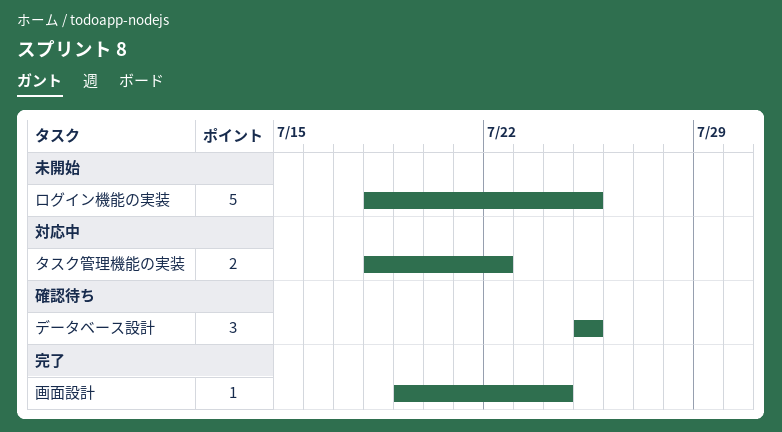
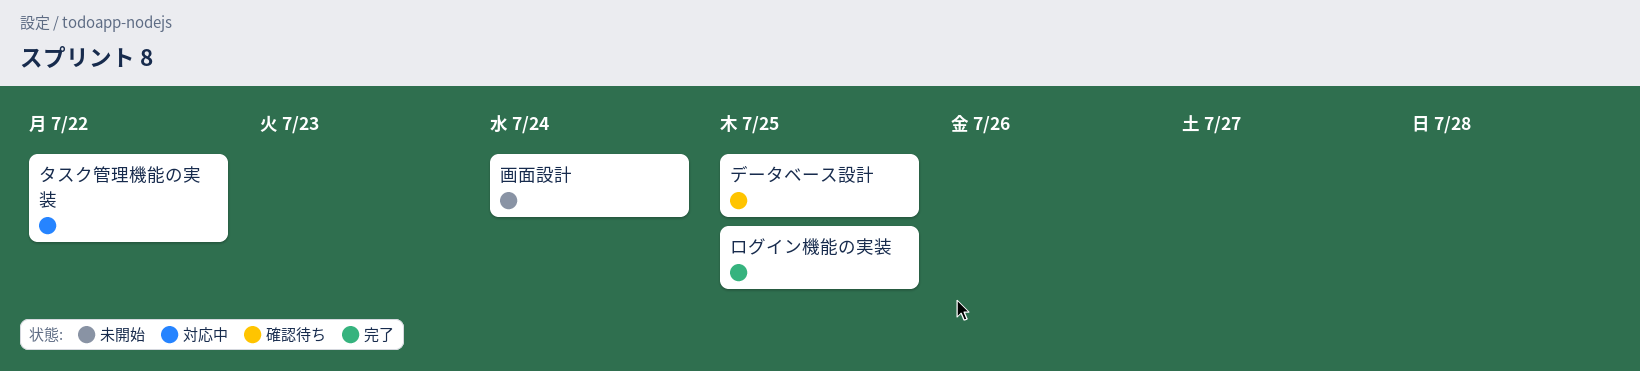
ログイン機能の実装, status: 未開始 -> 完了
画面設計, status: 完了 -> 未開始

